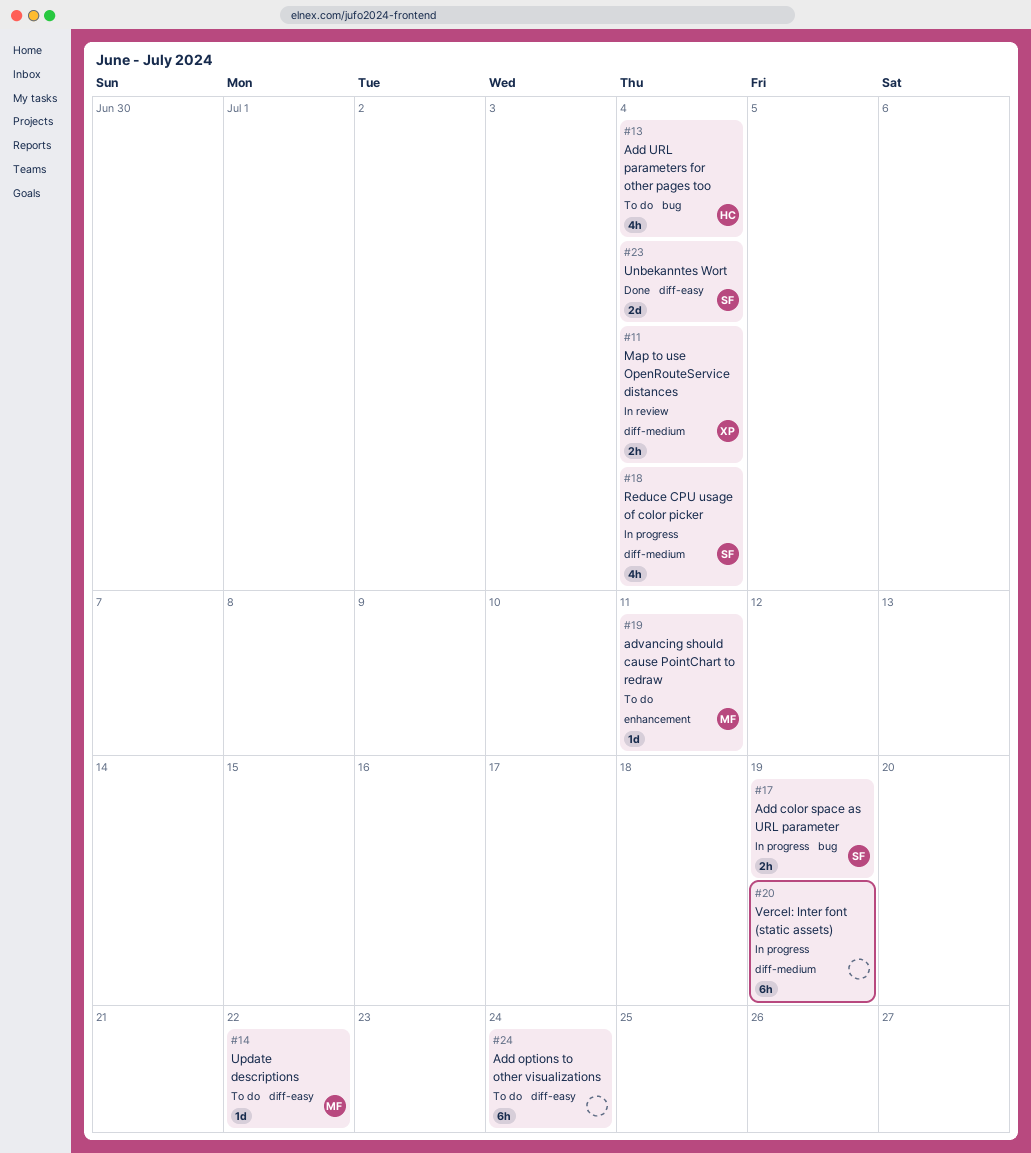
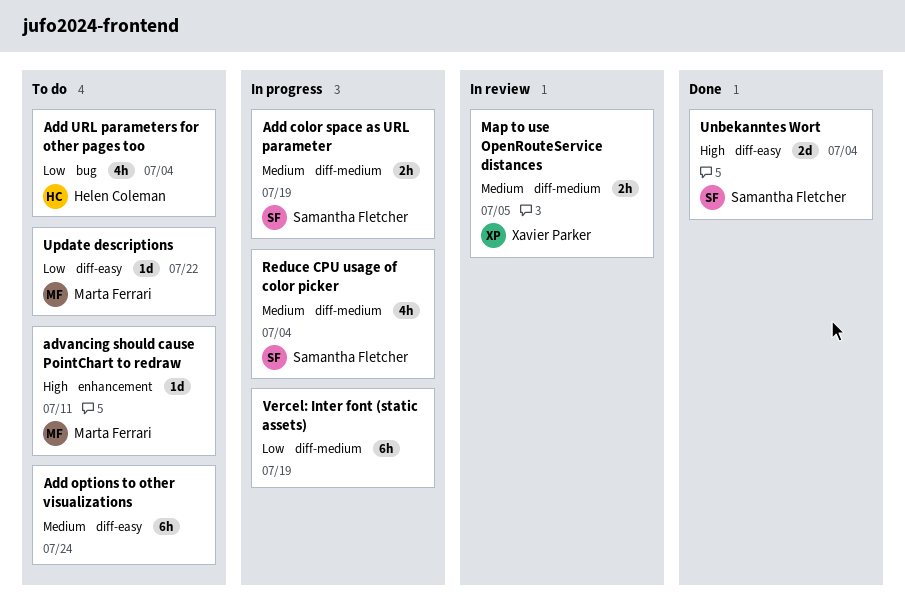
Add color space as URL parameter, label: bug -> diff-medium
Map to use OpenRouteService distances, due: Jul 4 -> Jul 5

